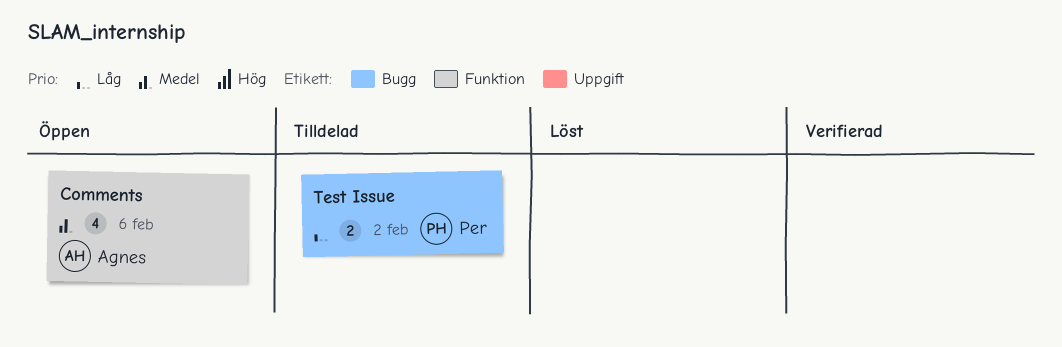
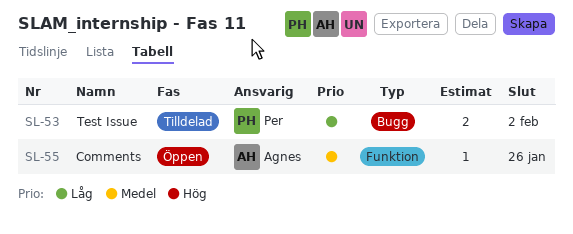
Comments, estimate: 4 -> 1
Comments, due: Feb 6 -> Jan 26

